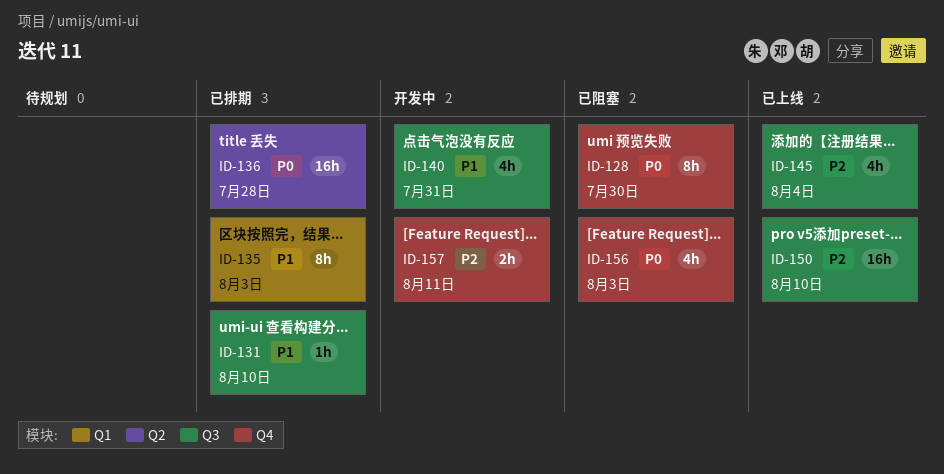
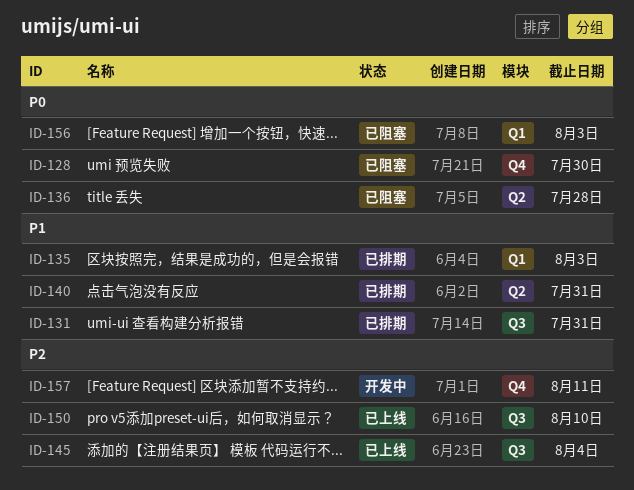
ID-131, due: Aug 10 -> Jul 31
ID-136, status: 已排期 -> 已阻塞
ID-140, status: 开发中 -> 已排期
ID-140, label: Q3 -> Q2
ID-156, label: Q4 -> Q1

